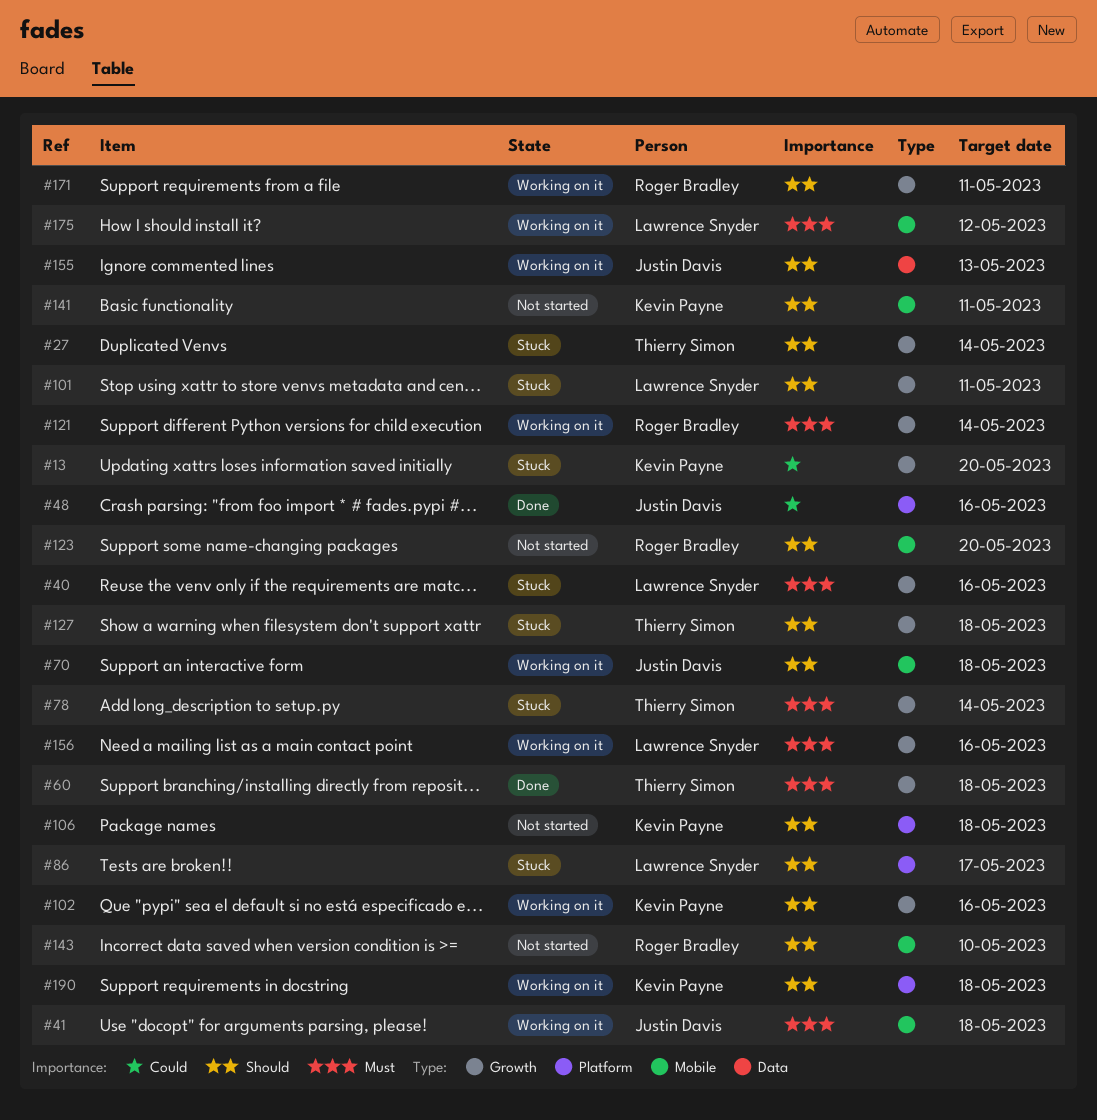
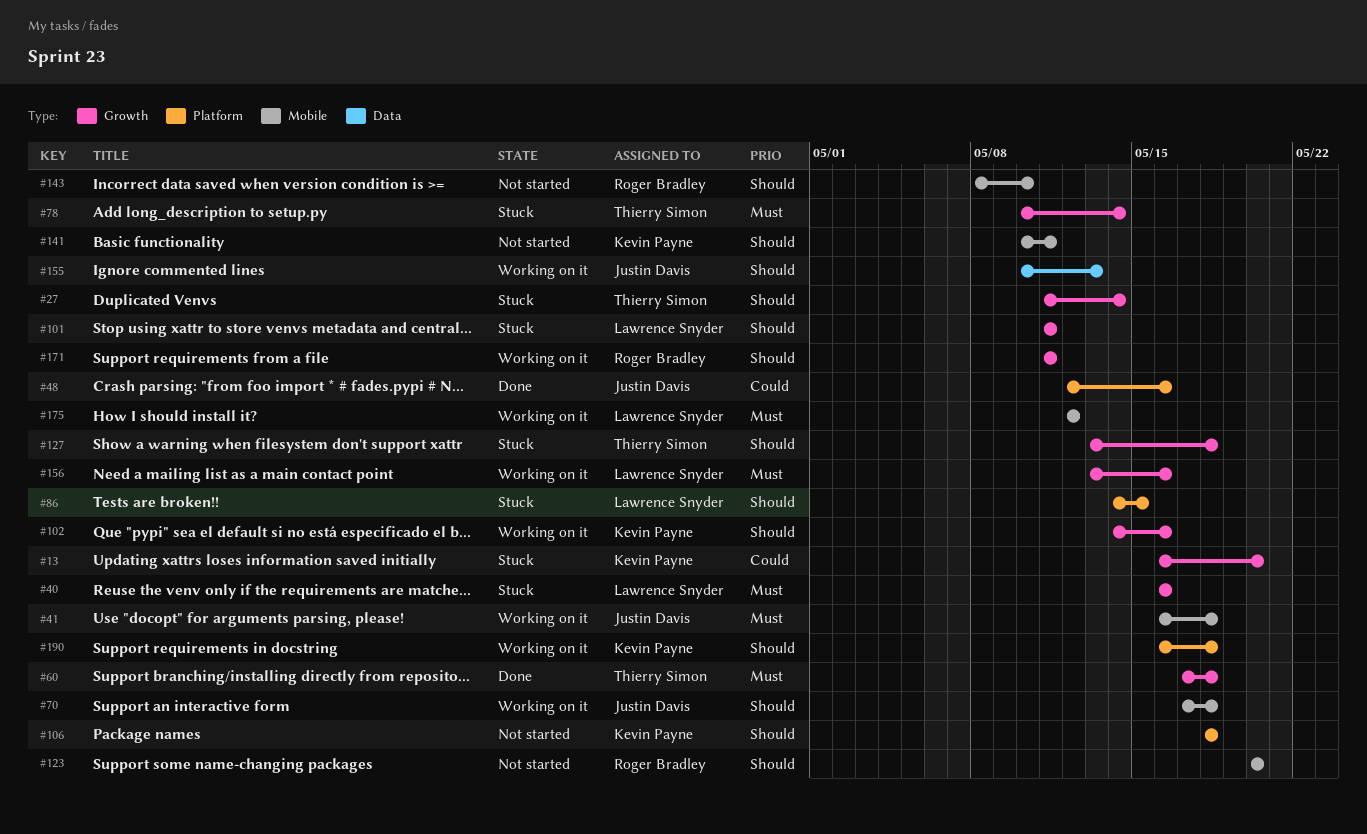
#86, due: May 17 -> May 15
#121: present -> none

